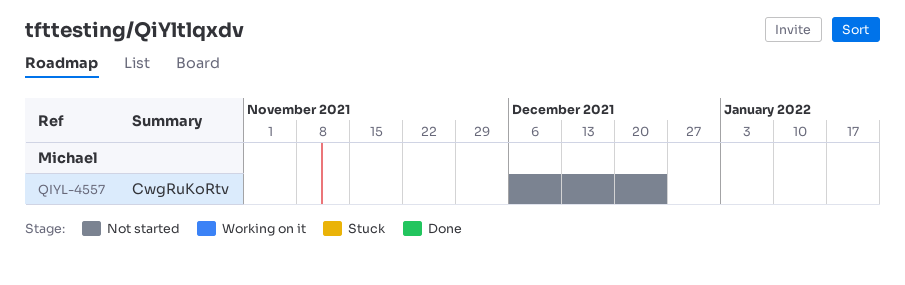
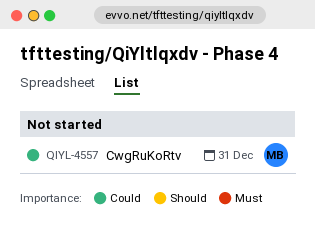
QIYL-4557, due: Dec 24 -> Dec 31

